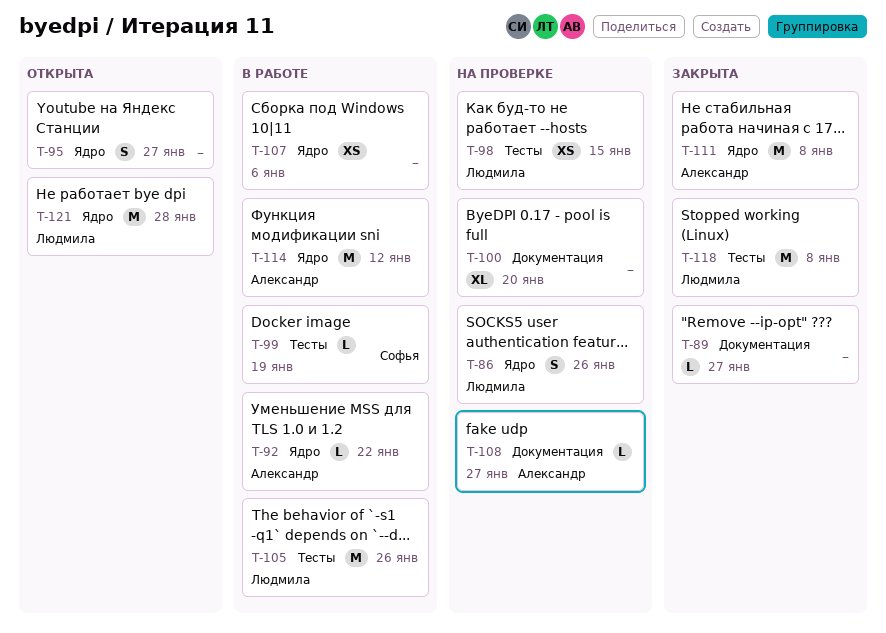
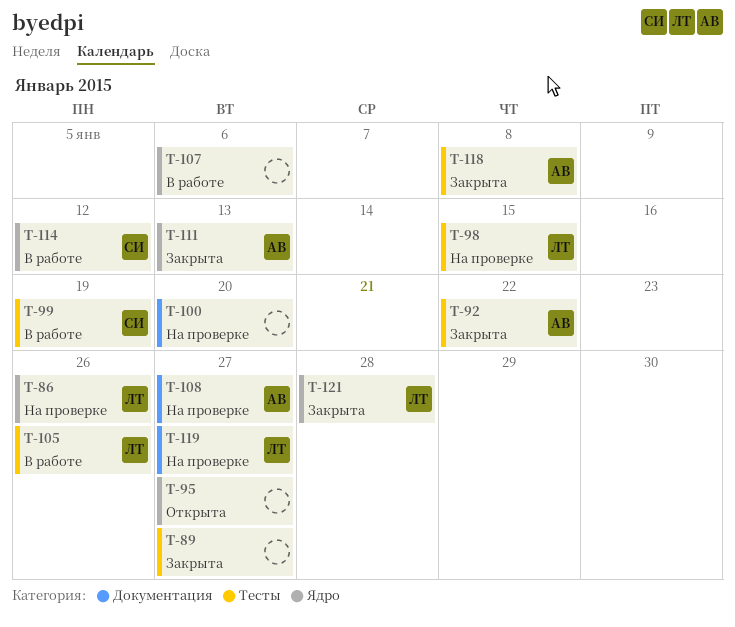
T-89, label: Документация -> Тесты
T-92, status: В работе -> Закрыта
T-92, label: Ядро -> Тесты
T-111, due: Jan 8 -> Jan 13
T-114, owner: Александр -> Софья
T-118, owner: Людмила -> Александр
T-119: none -> present
T-121, status: Открыта -> Закрыта

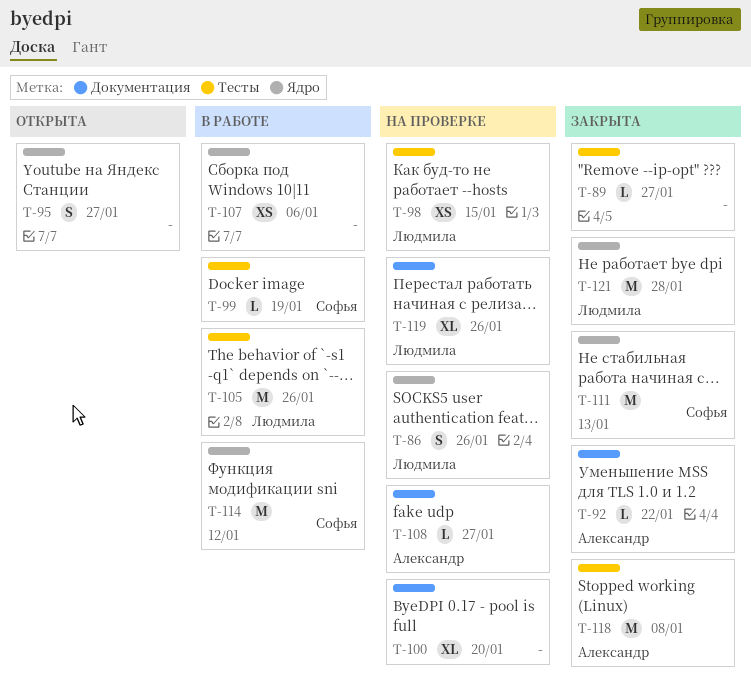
T-92, label: Тесты -> Документация
T-111, owner: Александр -> Софья
T-119, due: Jan 27 -> Jan 26

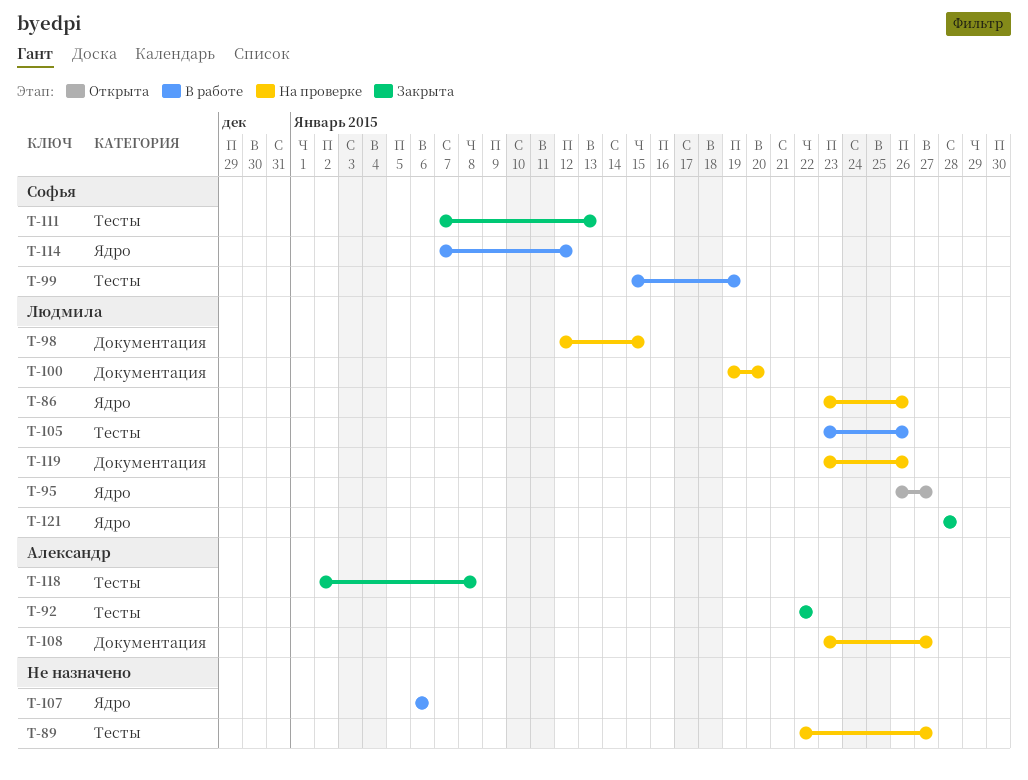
T-89, status: Закрыта -> На проверке
T-92, label: Документация -> Тесты
T-95, owner: none -> Людмила
T-98, label: Тесты -> Документация
T-100, owner: none -> Людмила
T-111, label: Ядро -> Тесты

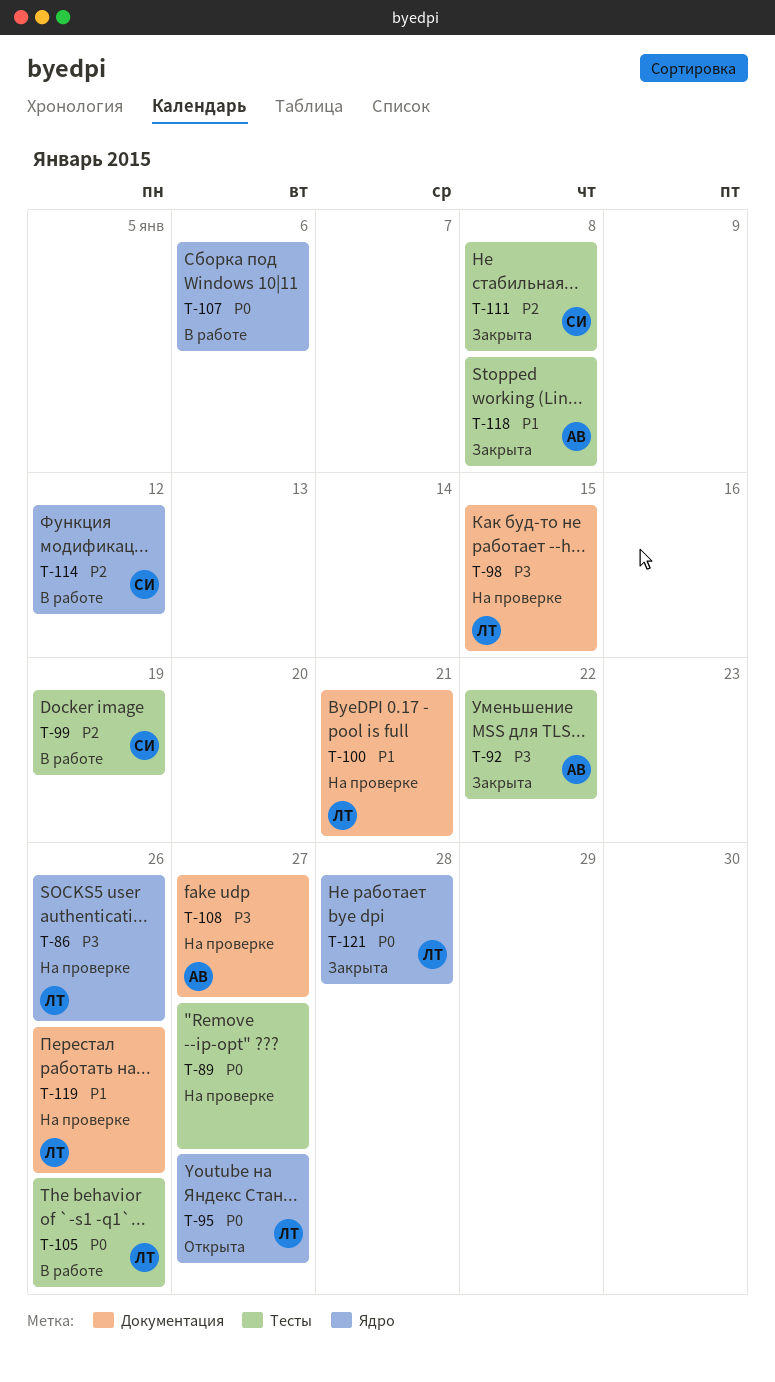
T-100, due: Jan 20 -> Jan 21
T-111, due: Jan 13 -> Jan 8

